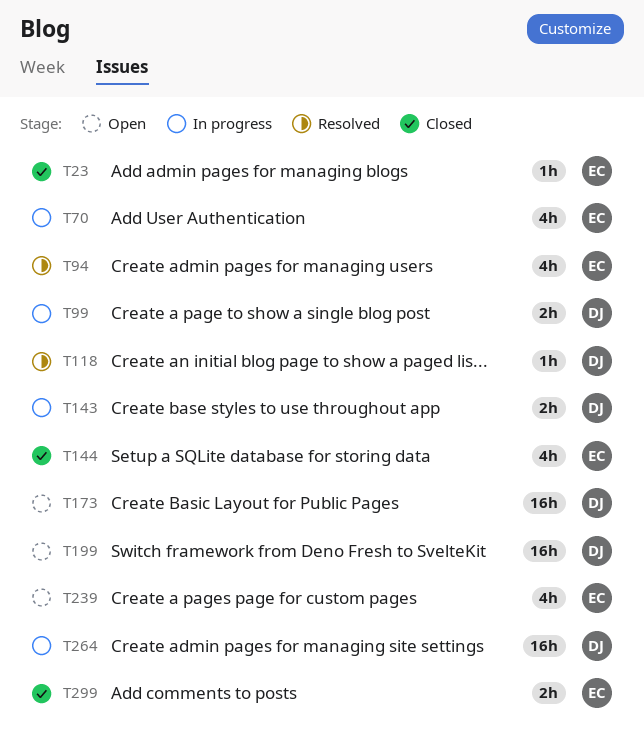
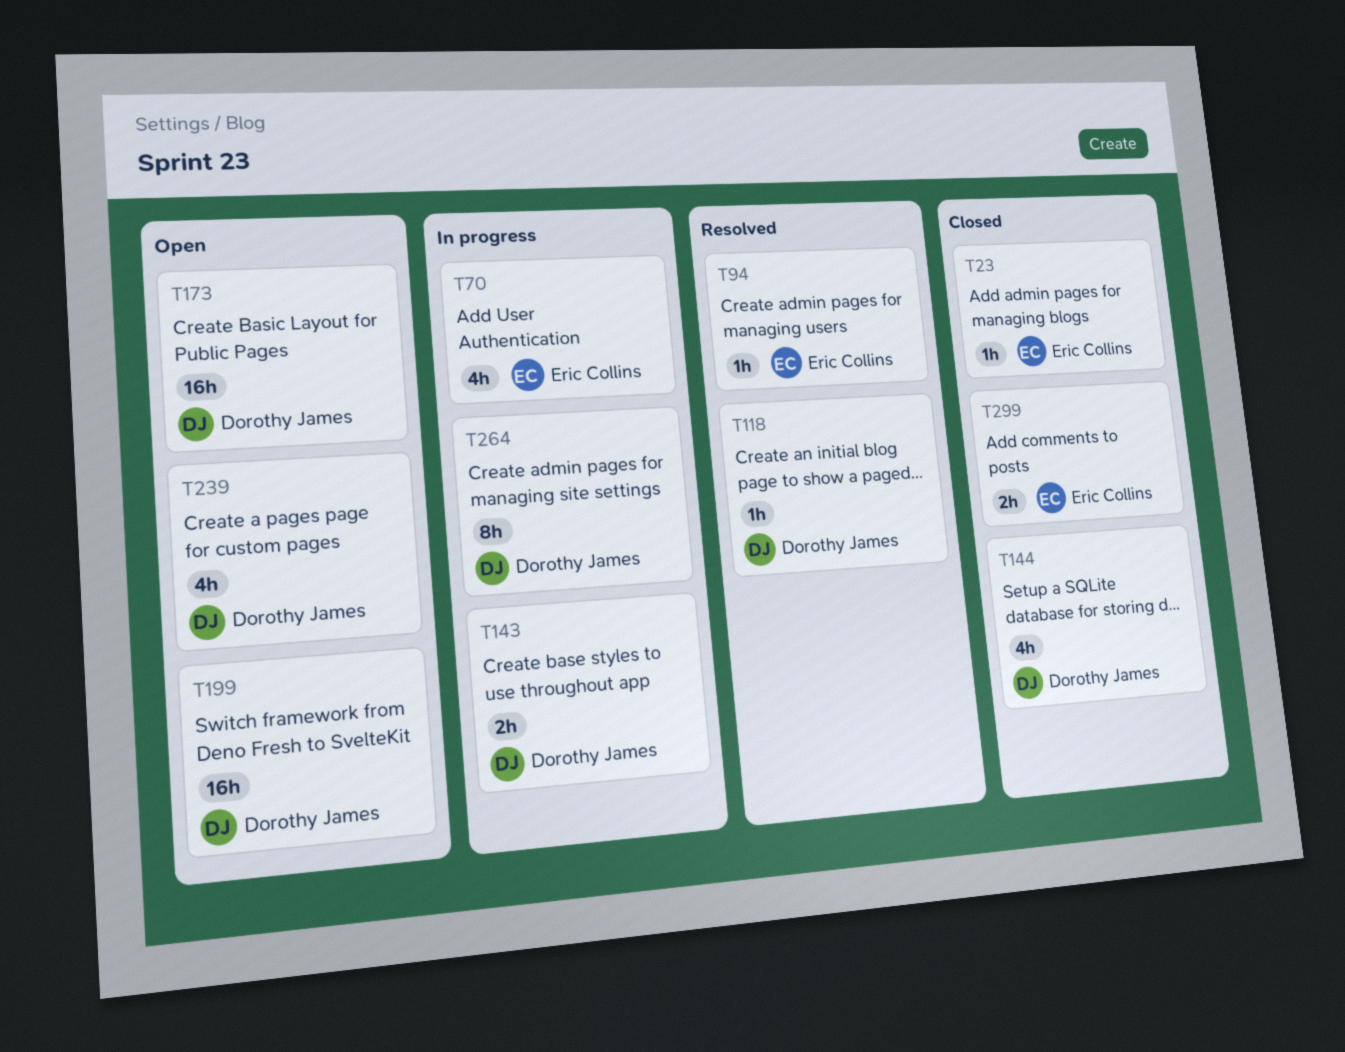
T94, estimate: 4h -> 1h
T99: present -> none
T144, owner: Eric Collins -> Dorothy James
T239, owner: Eric Collins -> Dorothy James
T264, estimate: 16h -> 8h

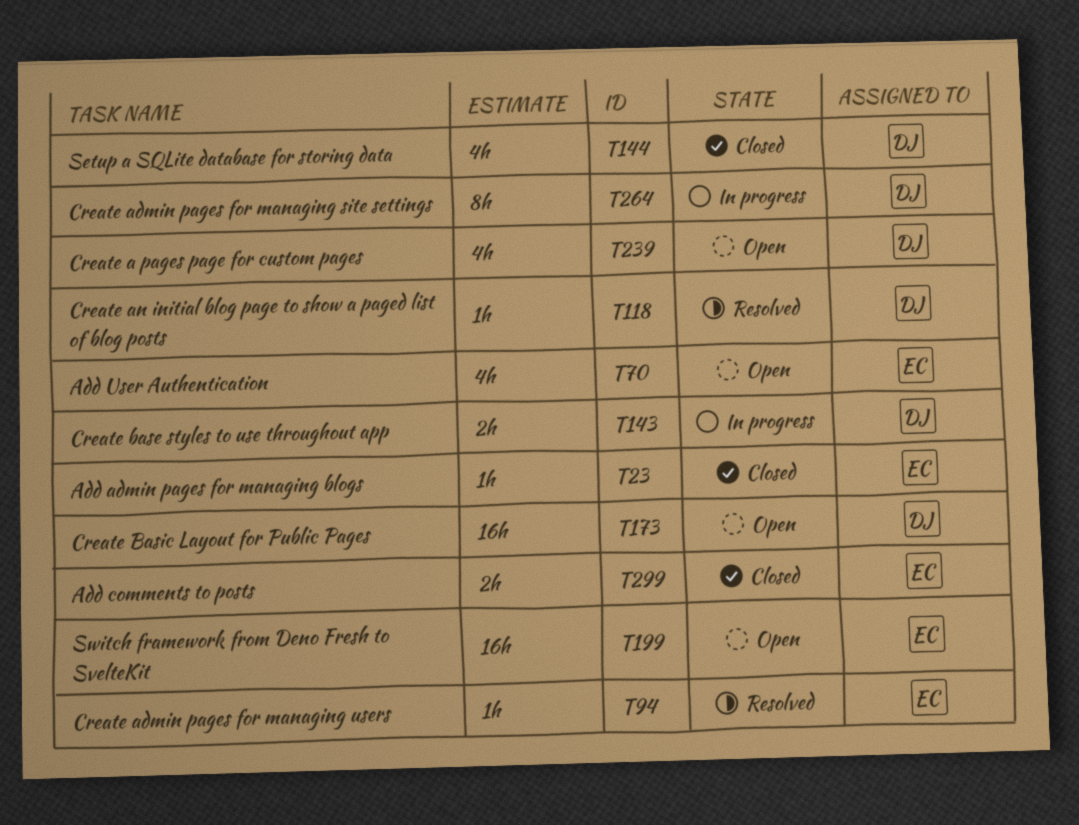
T70, status: In progress -> Open
T199, owner: Dorothy James -> Eric Collins

